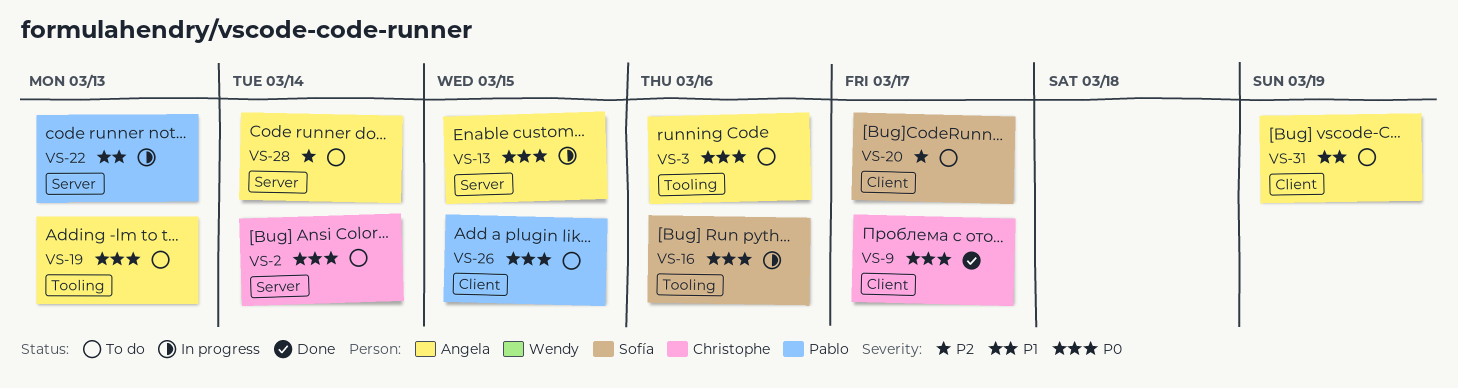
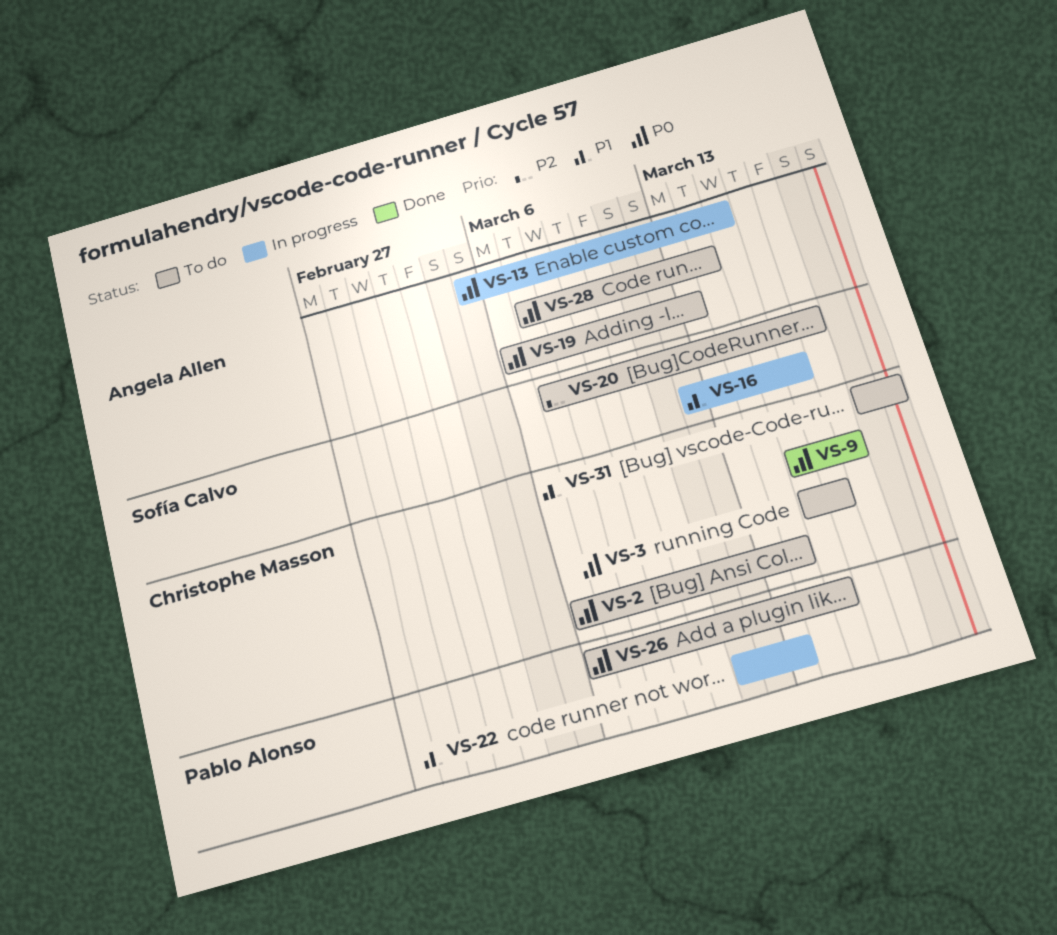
VS-3, owner: Angela Allen -> Christophe Masson
VS-16, priority: P0 -> P1
VS-28, priority: P2 -> P0
VS-31, owner: Angela Allen -> Christophe Masson

